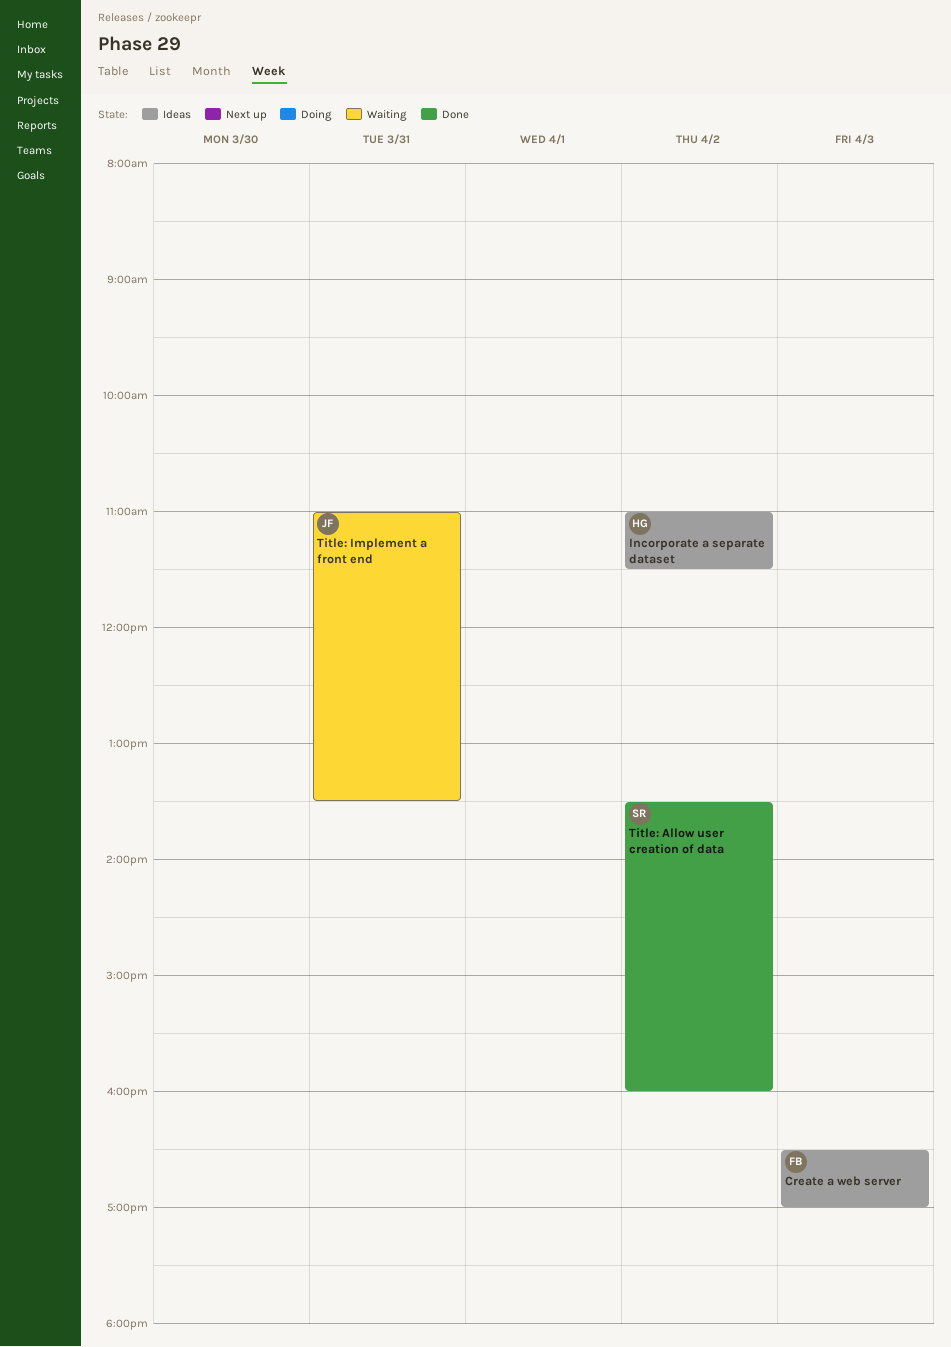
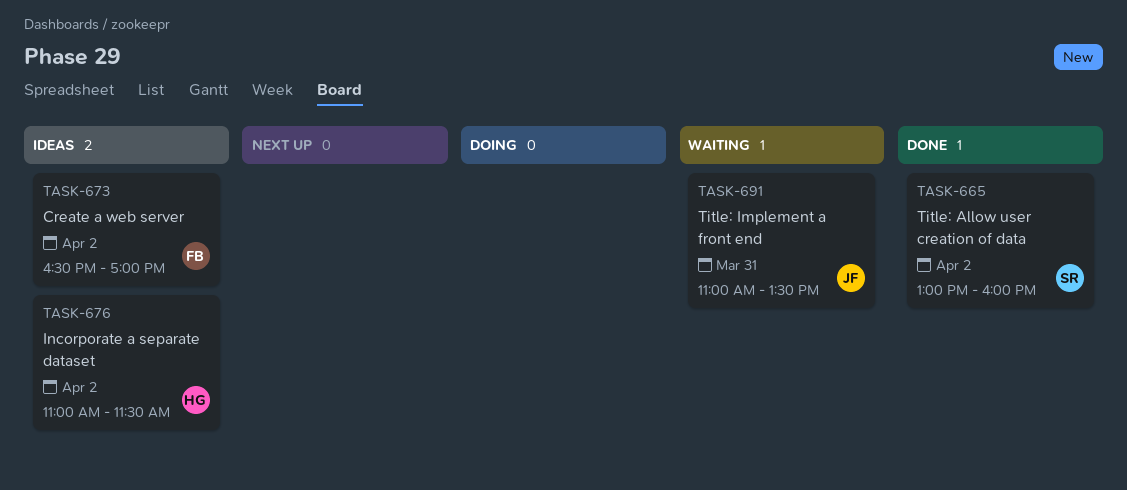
Create a web server, day: Apr 3 -> Apr 2
Title: Allow user creation of data, begins: 13:30 -> 13:00

